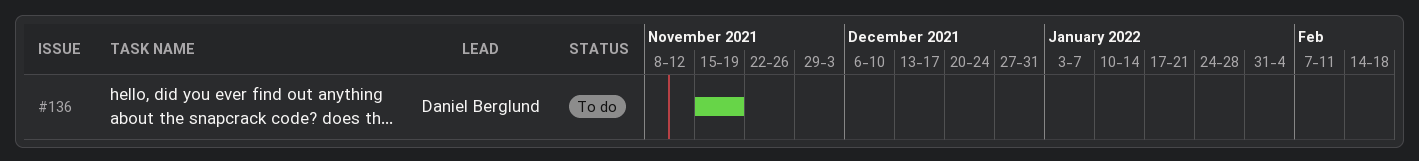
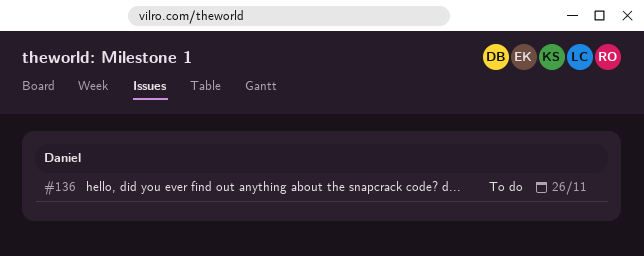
#136, due: Nov 19 -> Nov 26

